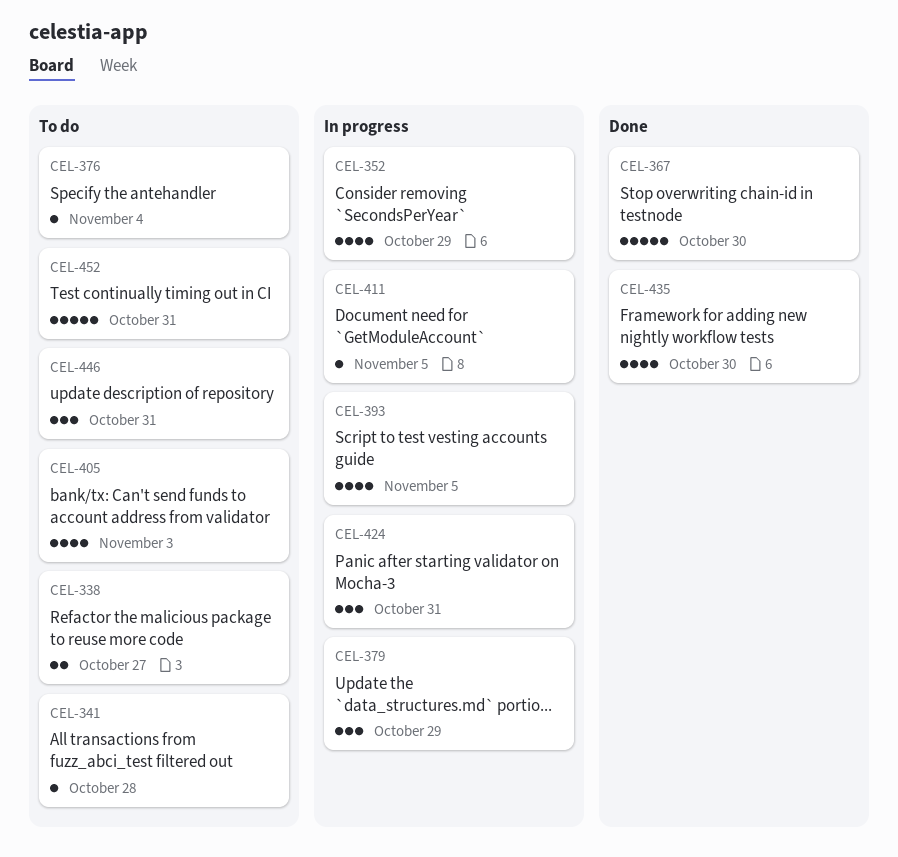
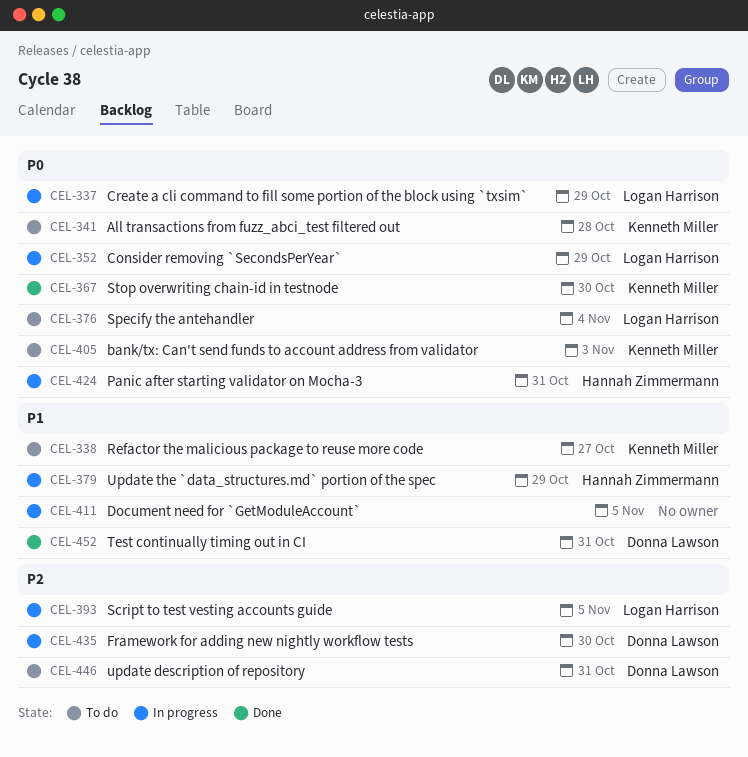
CEL-337: none -> present
CEL-435, status: Done -> In progress
CEL-452, status: To do -> Done

